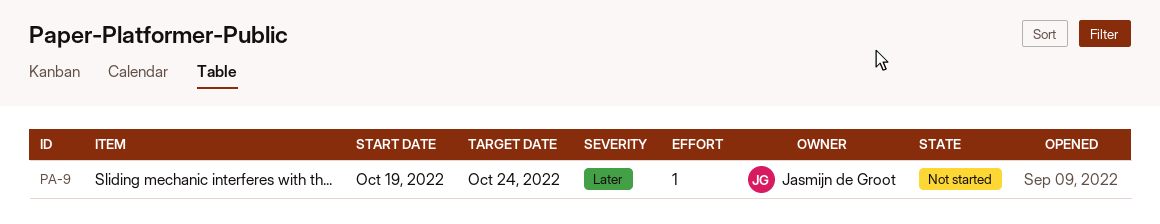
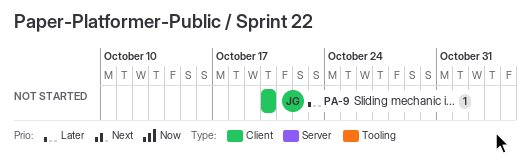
PA-9, start: Oct 19 -> Oct 20
PA-9, due: Oct 24 -> Oct 20

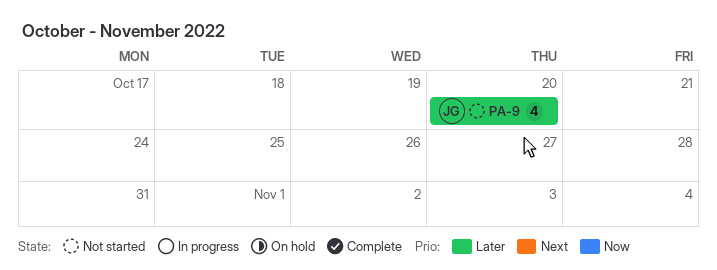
PA-9, estimate: 1 -> 4

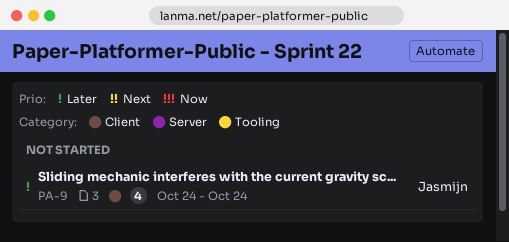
PA-9, start: Oct 20 -> Oct 24
PA-9, due: Oct 20 -> Oct 24

